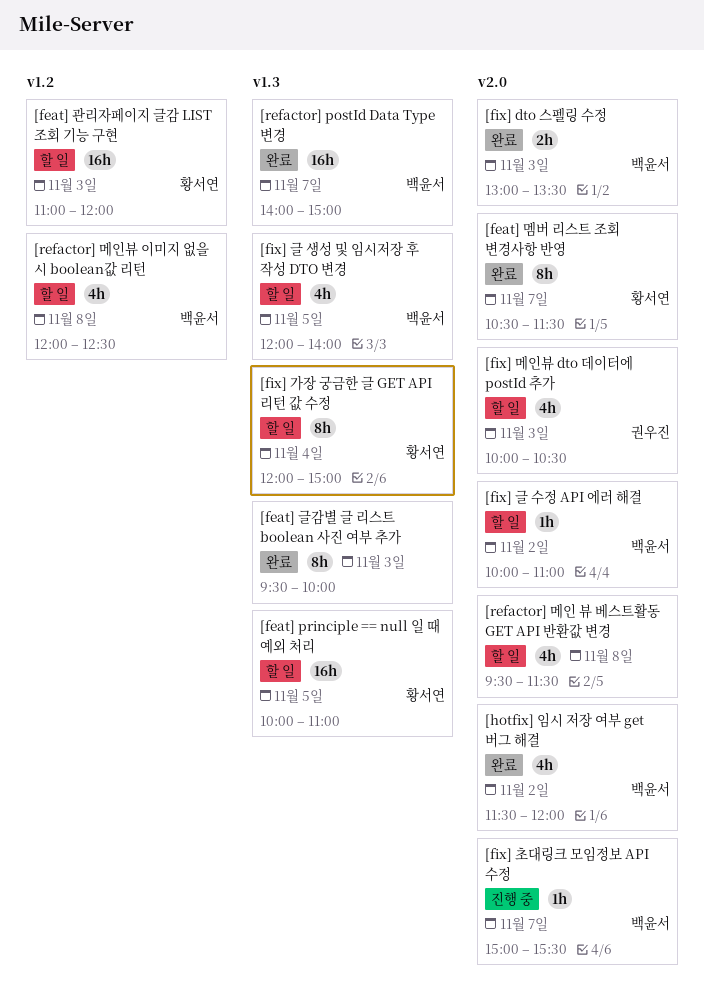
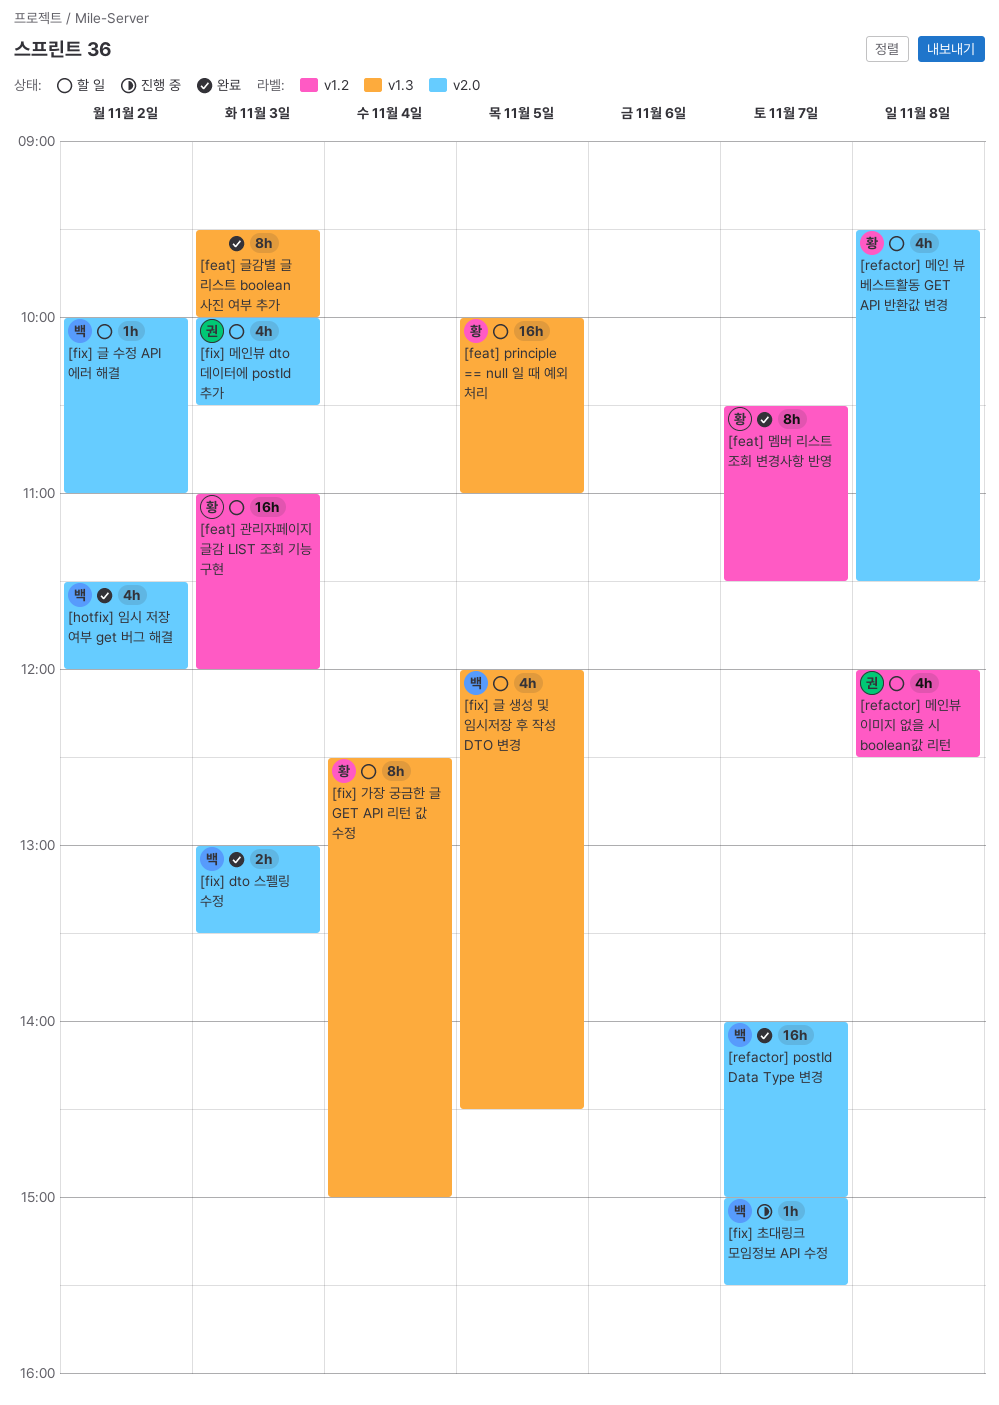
[feat] 멤버 리스트 조회 변경사항 반영, label: v2.0 -> v1.2
[fix] 가장 궁금한 글 GET API 리턴 값 수정, begins: 12:00 -> 12:30
[fix] 글 생성 및 임시저장 후 작성 DTO 변경, ends: 14:00 -> 14:30
[refactor] postId Data Type 변경, label: v1.3 -> v2.0
[refactor] 메인 뷰 베스트활동 GET API 반환값 변경, owner: none -> 황서연
[refactor] 메인뷰 이미지 없을 시 boolean값 리턴, owner: 백윤서 -> 권우진

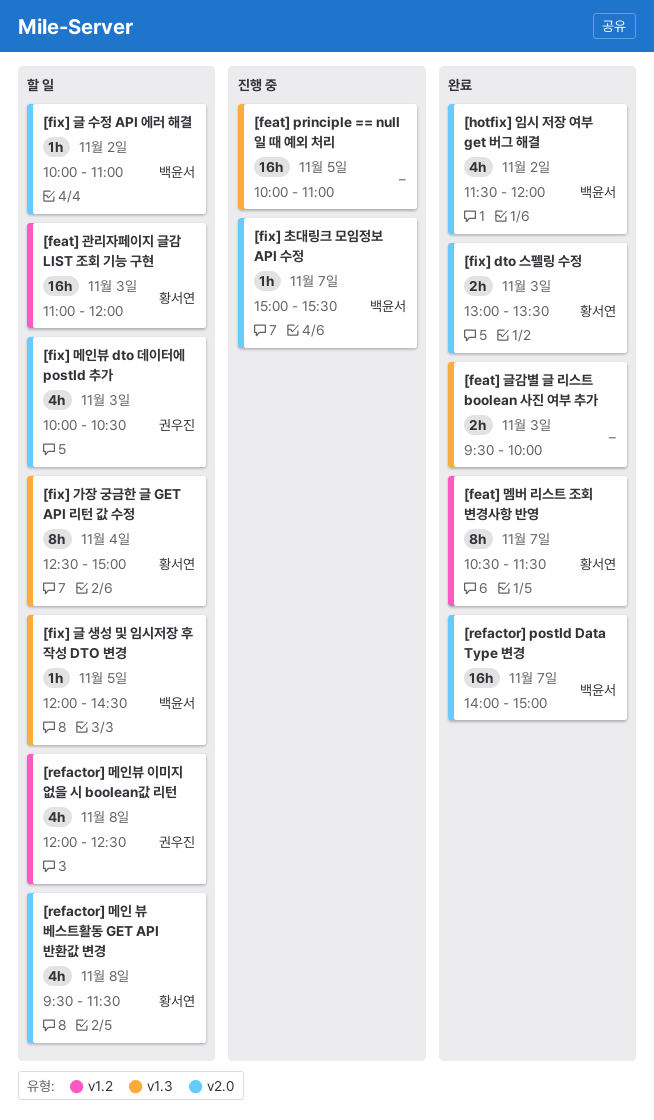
[feat] principle == null 일 때 예외 처리, status: 할 일 -> 진행 중
[feat] principle == null 일 때 예외 처리, owner: 황서연 -> none
[feat] 글감별 글 리스트 boolean 사진 여부 추가, estimate: 8h -> 2h
[fix] dto 스펠링 수정, owner: 백윤서 -> 황서연
[fix] 글 생성 및 임시저장 후 작성 DTO 변경, estimate: 4h -> 1h

